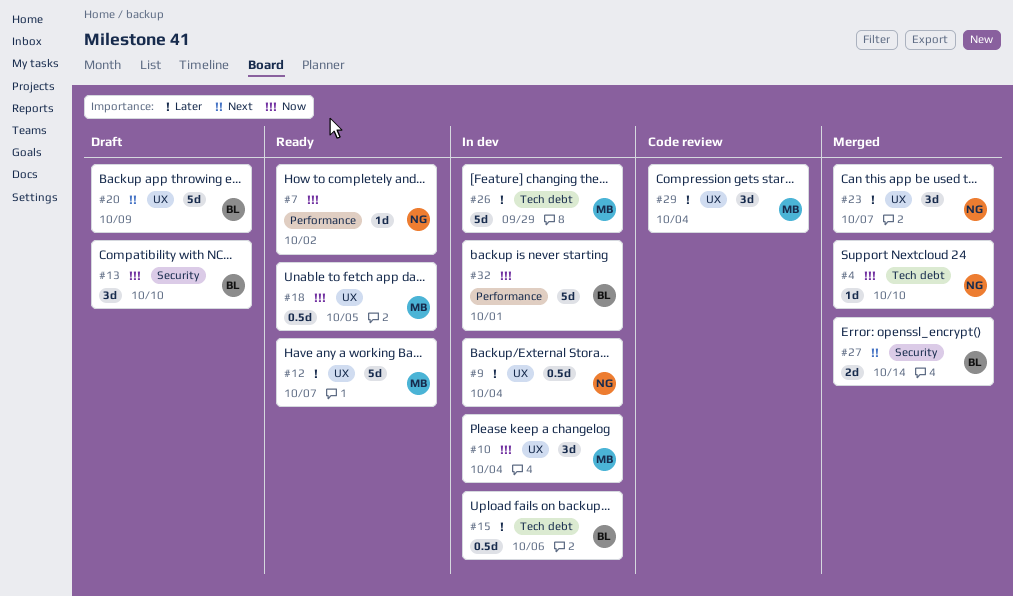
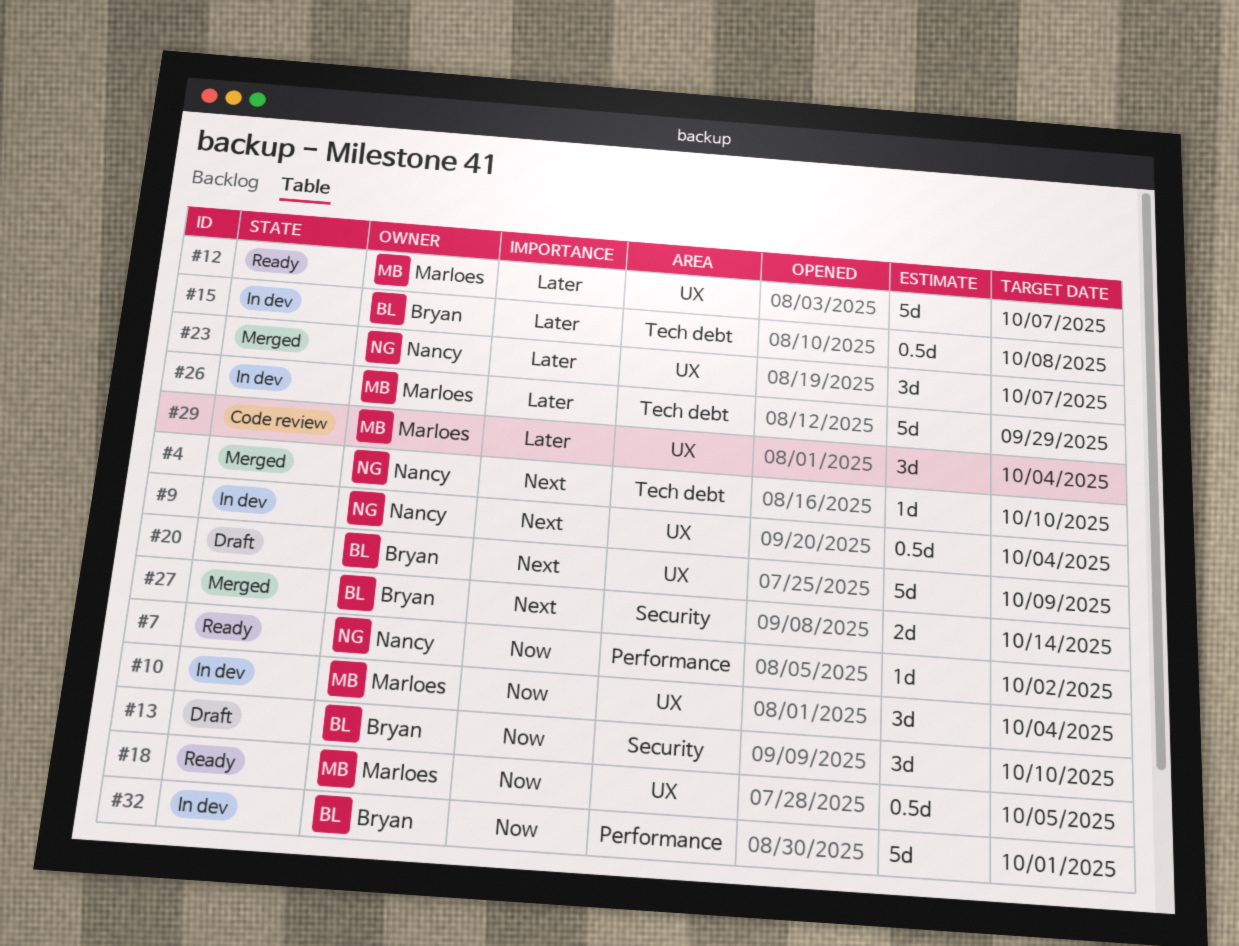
#4, priority: Now -> Next
#9, priority: Later -> Next
#15, due: Oct 6 -> Oct 8

